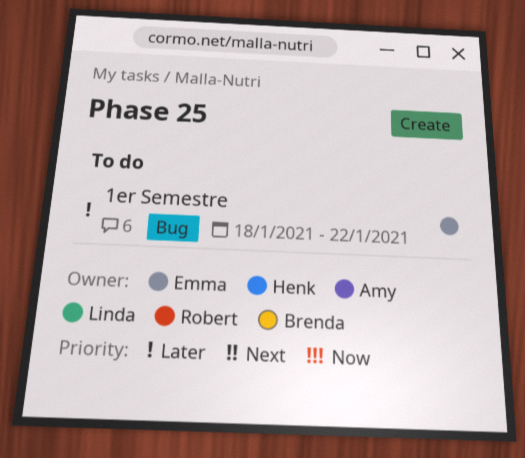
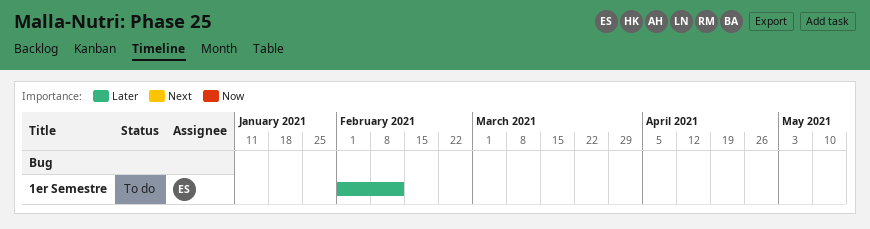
1er Semestre, start: Jan 18 -> Feb 1
1er Semestre, due: Jan 22 -> Feb 12

